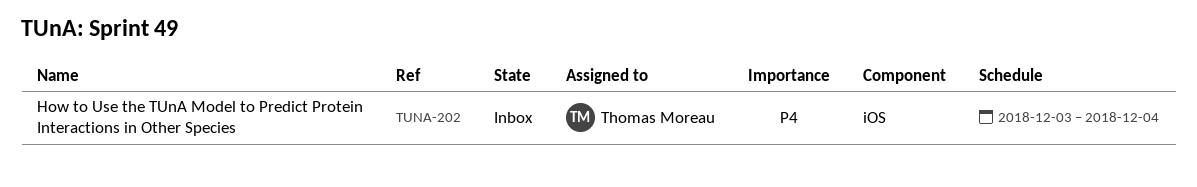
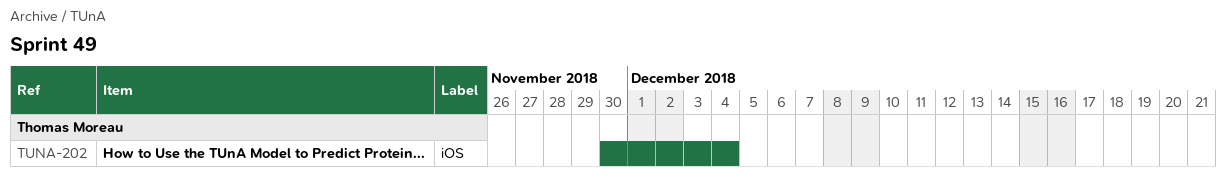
TUNA-202, start: Dec 3 -> Nov 30

